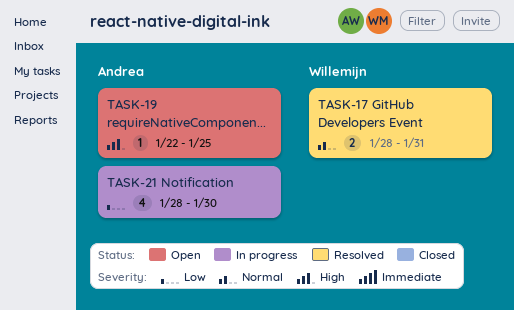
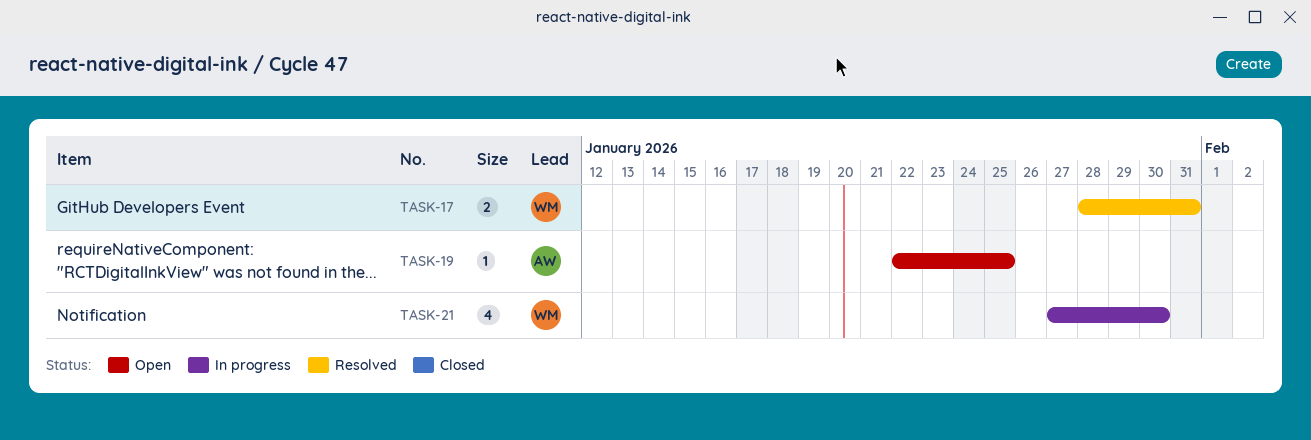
TASK-21, owner: Andrea -> Willemijn
TASK-21, start: Jan 28 -> Jan 27

